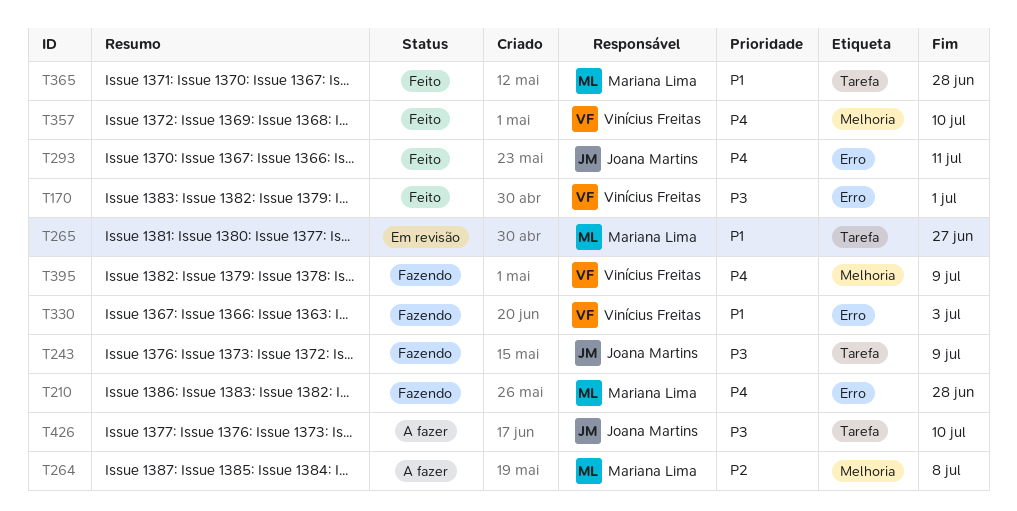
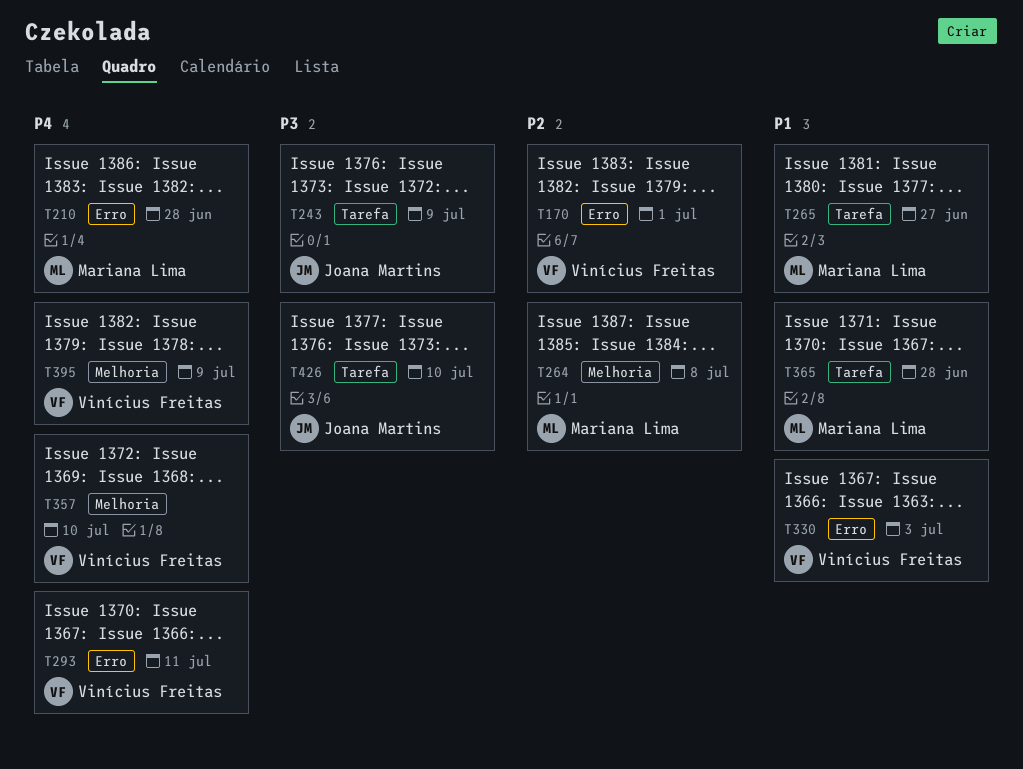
T170, priority: P3 -> P2
T293, owner: Joana Martins -> Vinícius Freitas

